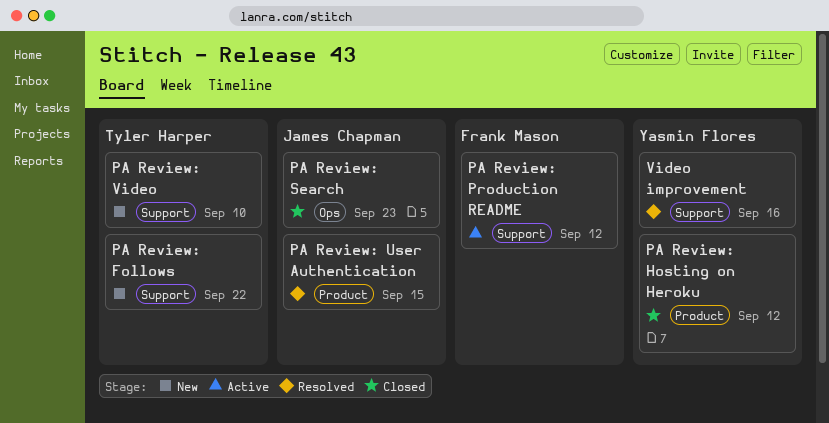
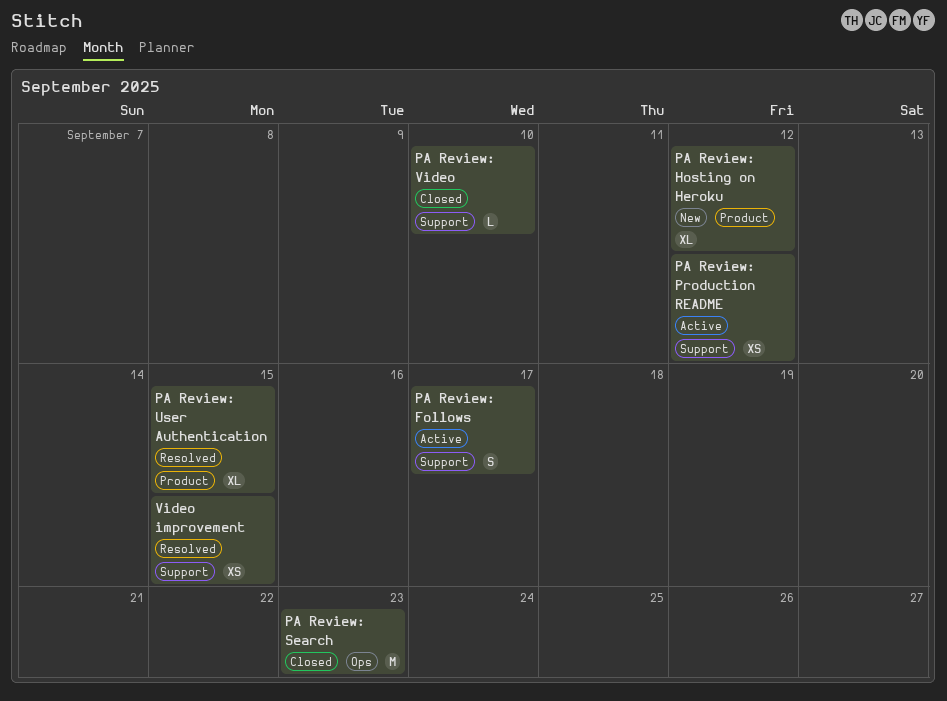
PA Review: Follows, status: New -> Active
PA Review: Follows, due: Sep 22 -> Sep 17
PA Review: Hosting on Heroku, status: Closed -> New
PA Review: Video, status: New -> Closed
Video improvement, due: Sep 16 -> Sep 15

